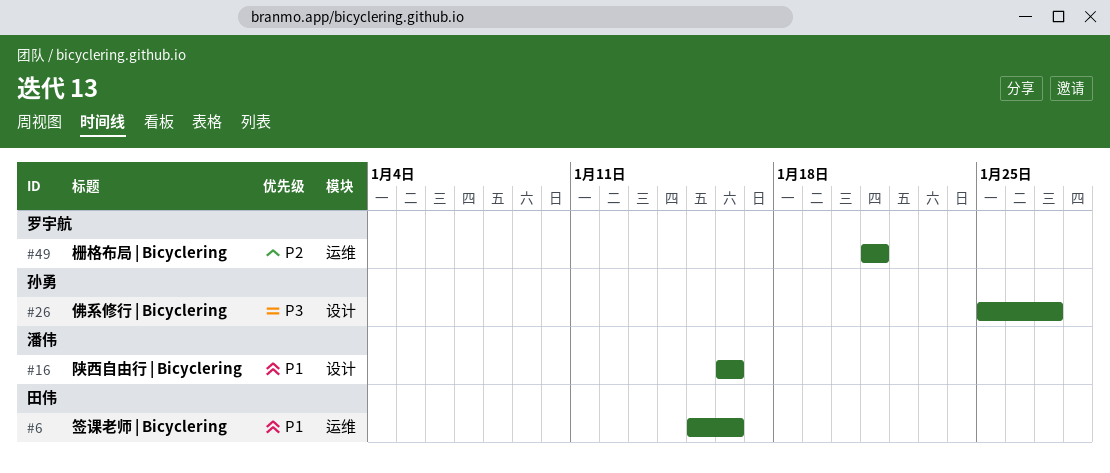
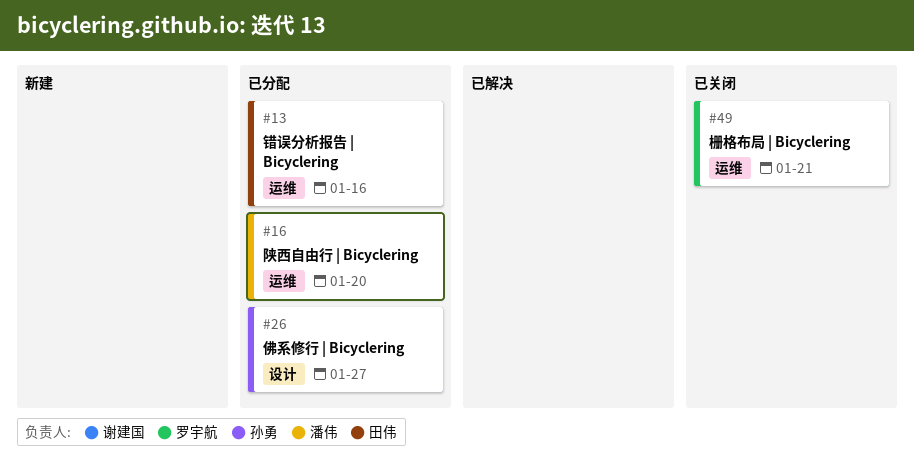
#6: present -> none
#13: none -> present
#16, label: 设计 -> 运维
#16, due: Jan 16 -> Jan 20

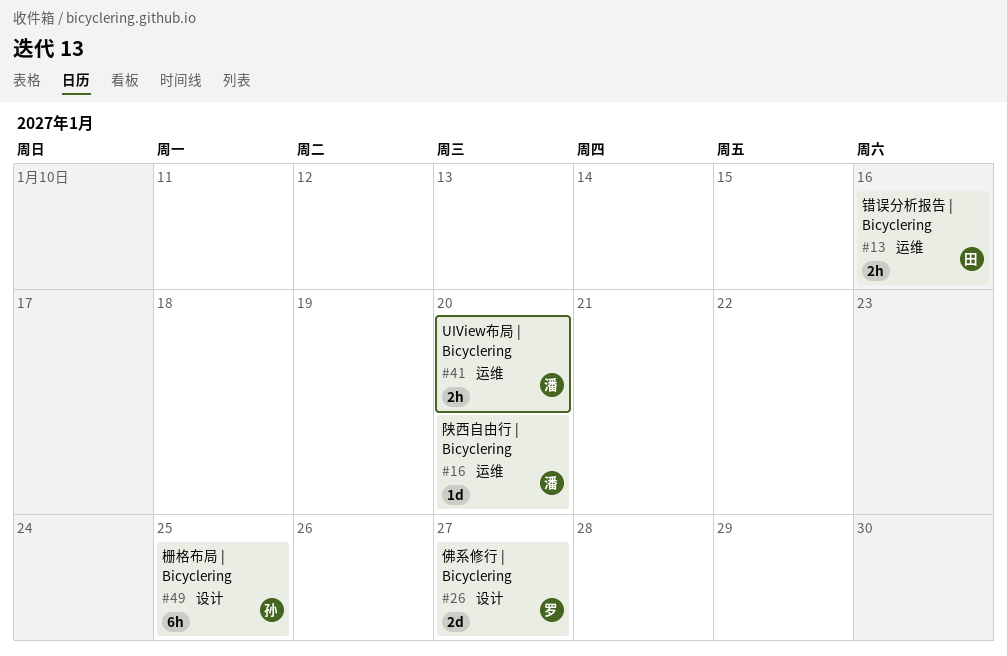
#26, owner: 孙勇 -> 罗宇航
#41: none -> present
#49, owner: 罗宇航 -> 孙勇
#49, label: 运维 -> 设计
#49, due: Jan 21 -> Jan 25

